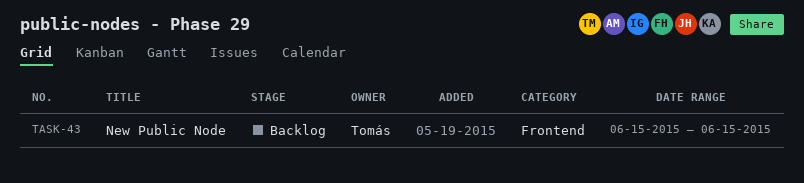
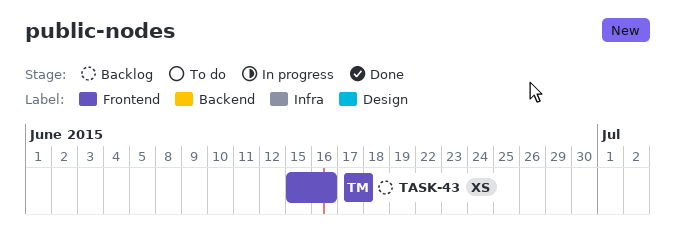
TASK-43, due: Jun 15 -> Jun 16

